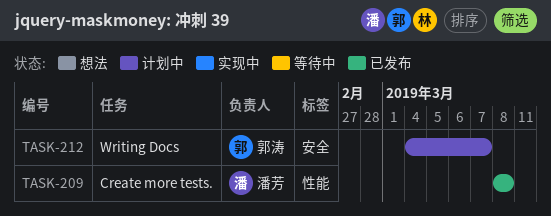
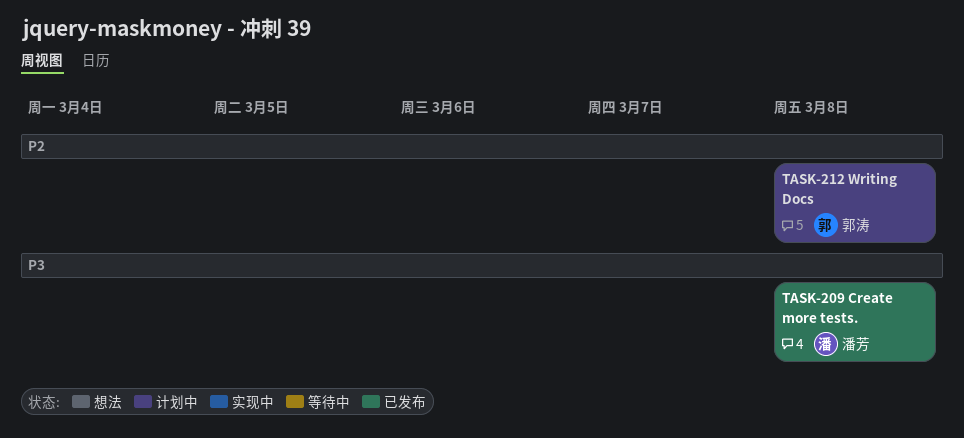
TASK-212, due: Mar 7 -> Mar 8

